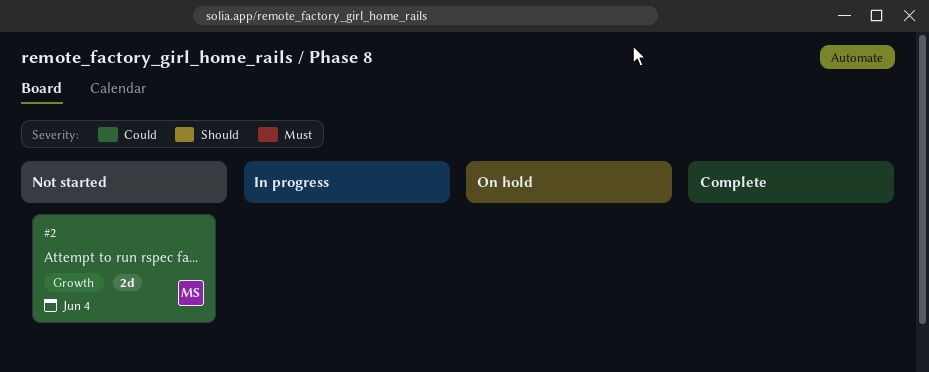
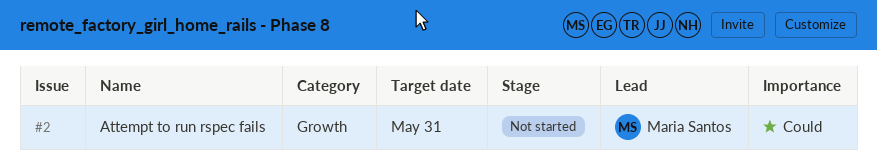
#2, due: Jun 4 -> May 31

